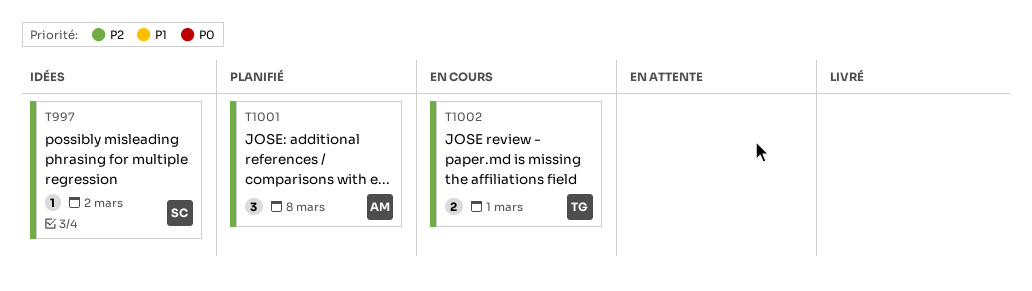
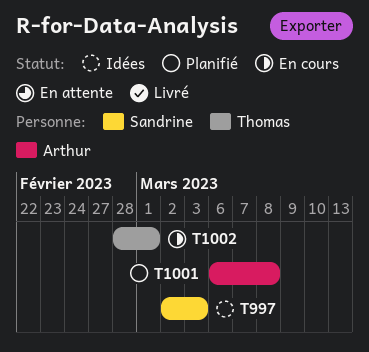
T997, due: Mar 2 -> Mar 3

